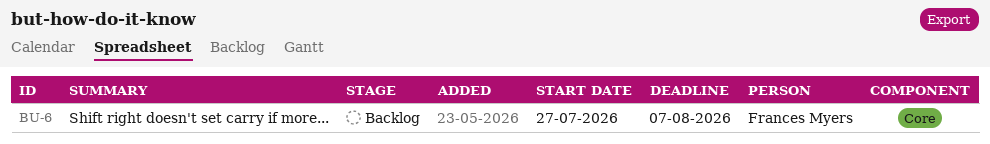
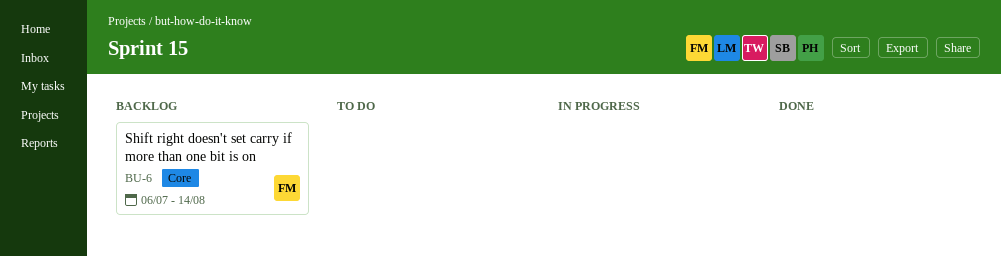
BU-6, start: Jul 27 -> Jul 6
BU-6, due: Aug 7 -> Aug 14

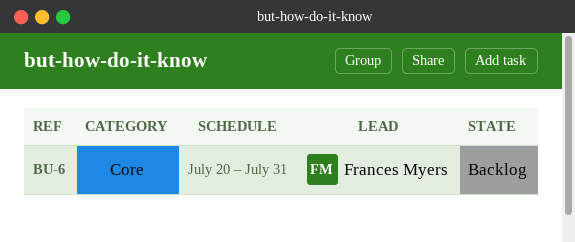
BU-6, start: Jul 6 -> Jul 20
BU-6, due: Aug 14 -> Jul 31

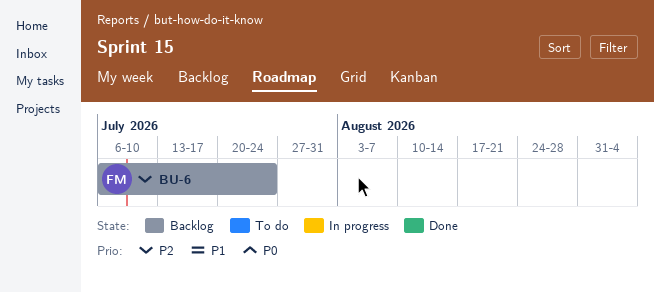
BU-6, start: Jul 20 -> Jul 6
BU-6, due: Jul 31 -> Jul 24

